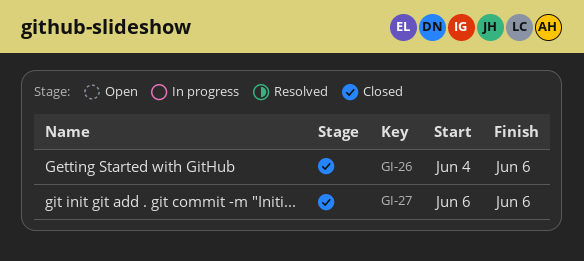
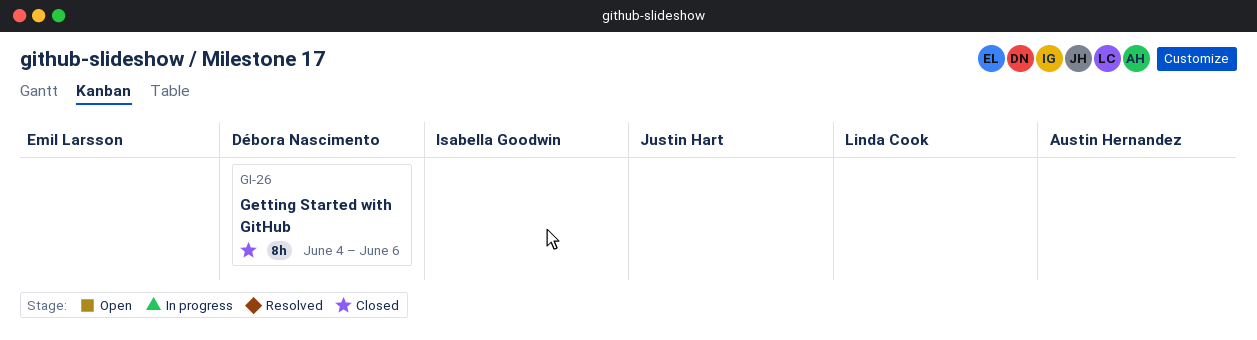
GI-27: present -> none

